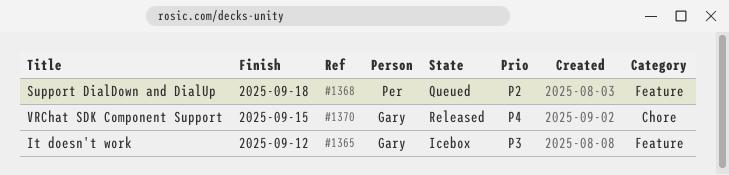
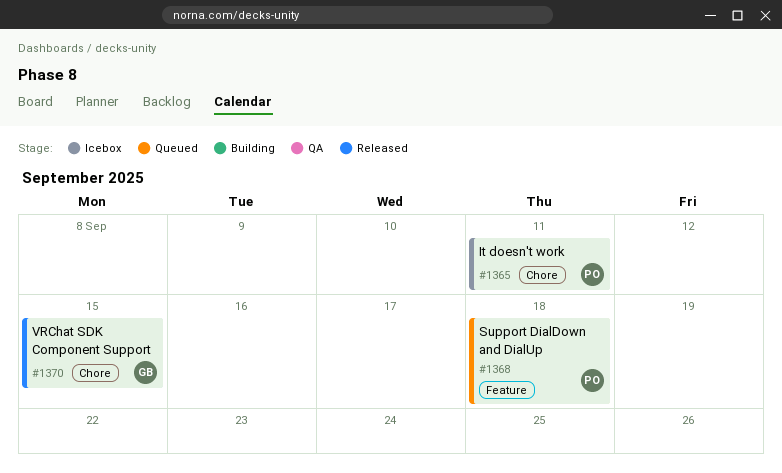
#1365, owner: Gary -> Per
#1365, label: Feature -> Chore
#1365, due: Sep 12 -> Sep 11

